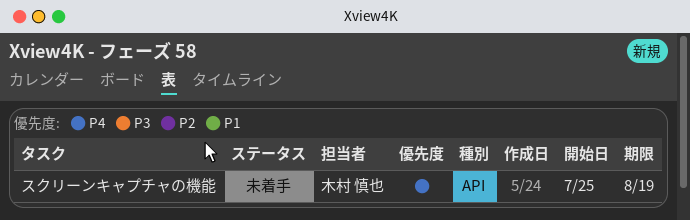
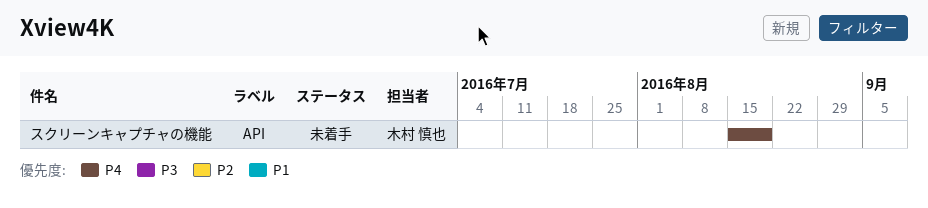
スクリーンキャプチャの機能, start: Jul 25 -> Aug 15

